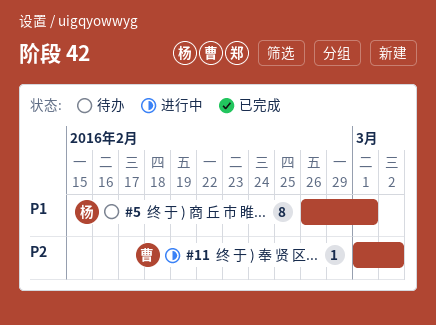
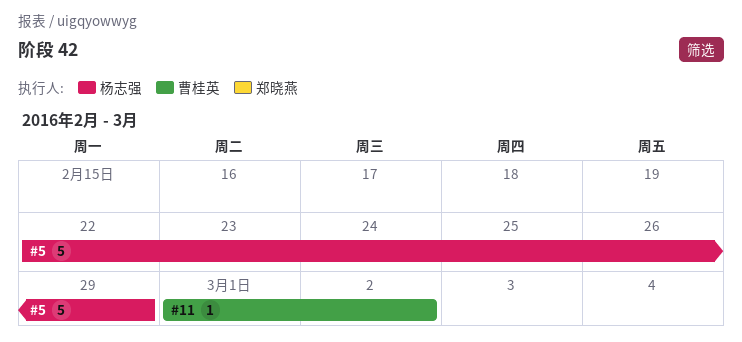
#5, estimate: 8 -> 5
#5, start: Feb 26 -> Feb 22
#5, due: Mar 1 -> Feb 29

